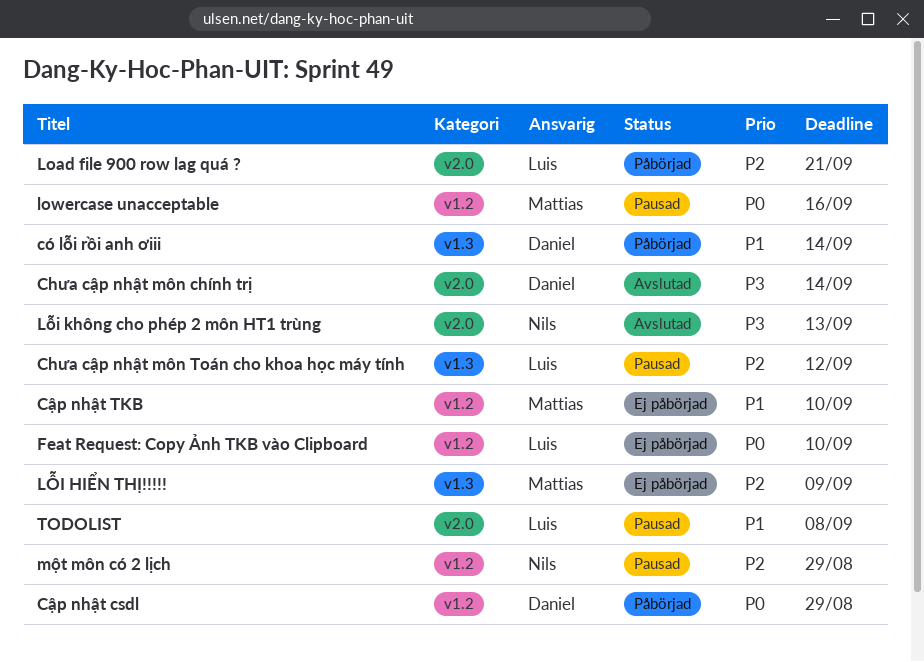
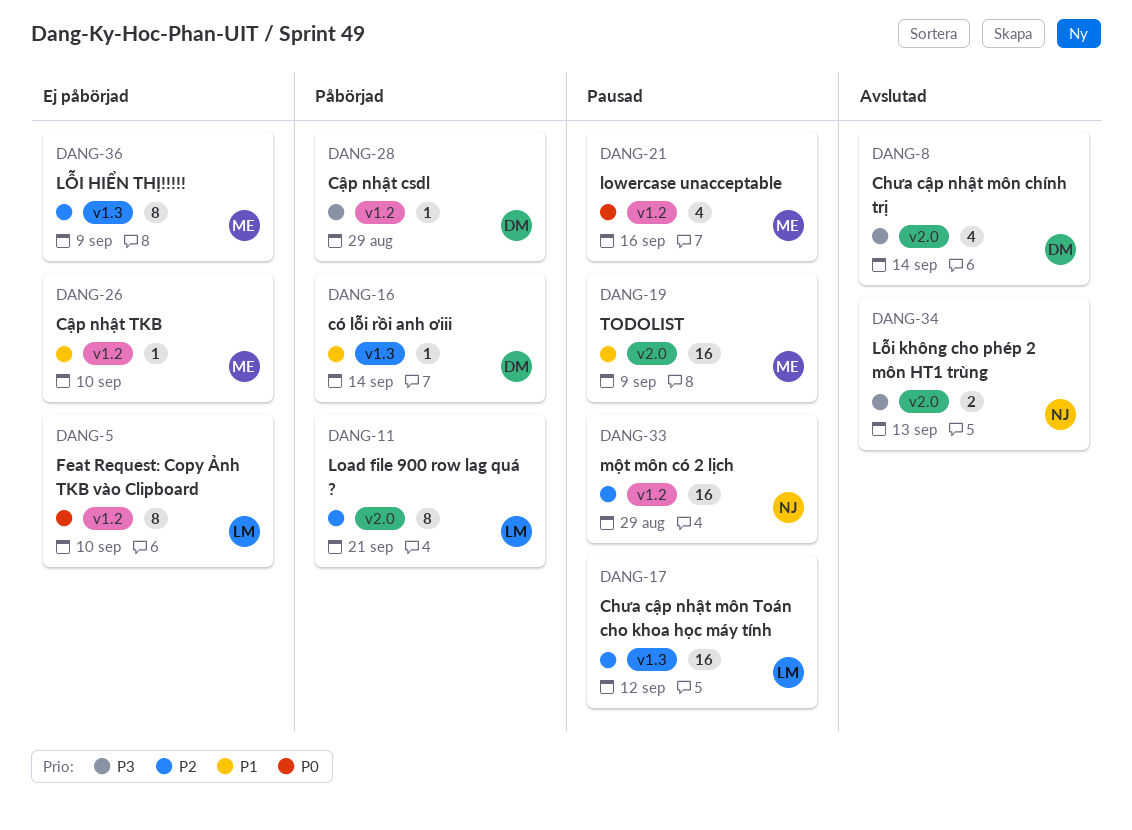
Cập nhật csdl, priority: P0 -> P3
TODOLIST, owner: Luis -> Mattias
TODOLIST, due: Sep 8 -> Sep 9

